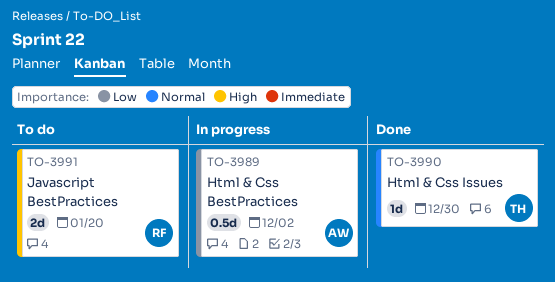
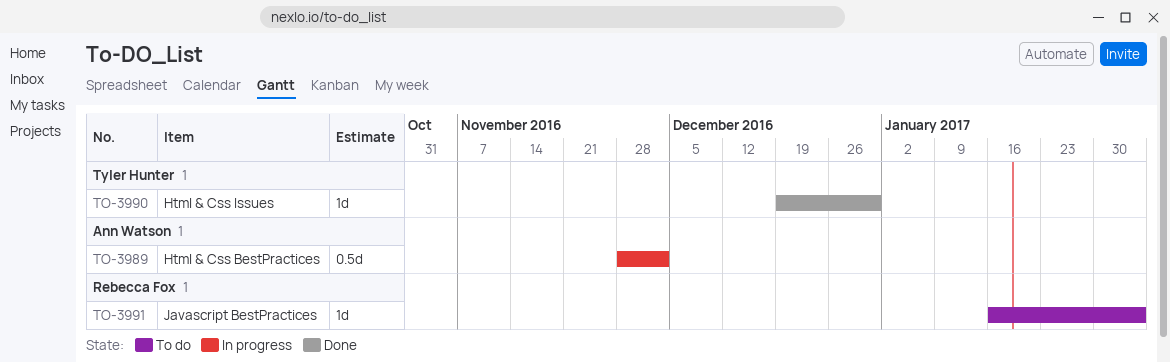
TO-3991, estimate: 2d -> 1d
TO-3991, due: Jan 20 -> Feb 3

